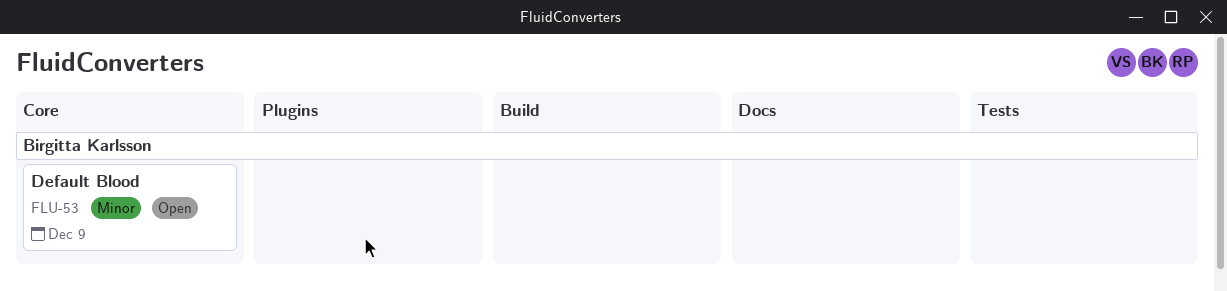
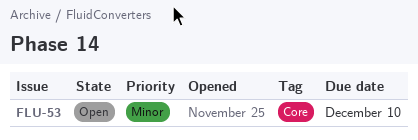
FLU-53, due: Dec 9 -> Dec 10

